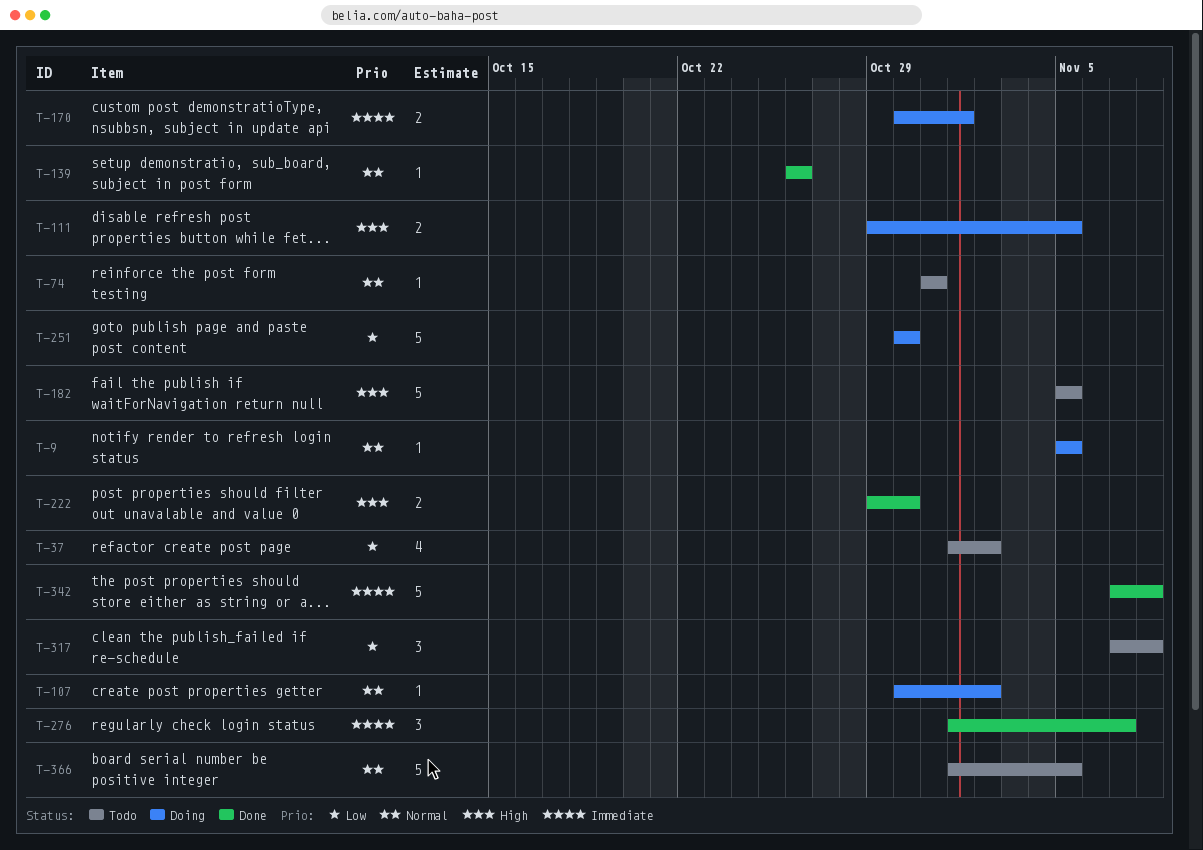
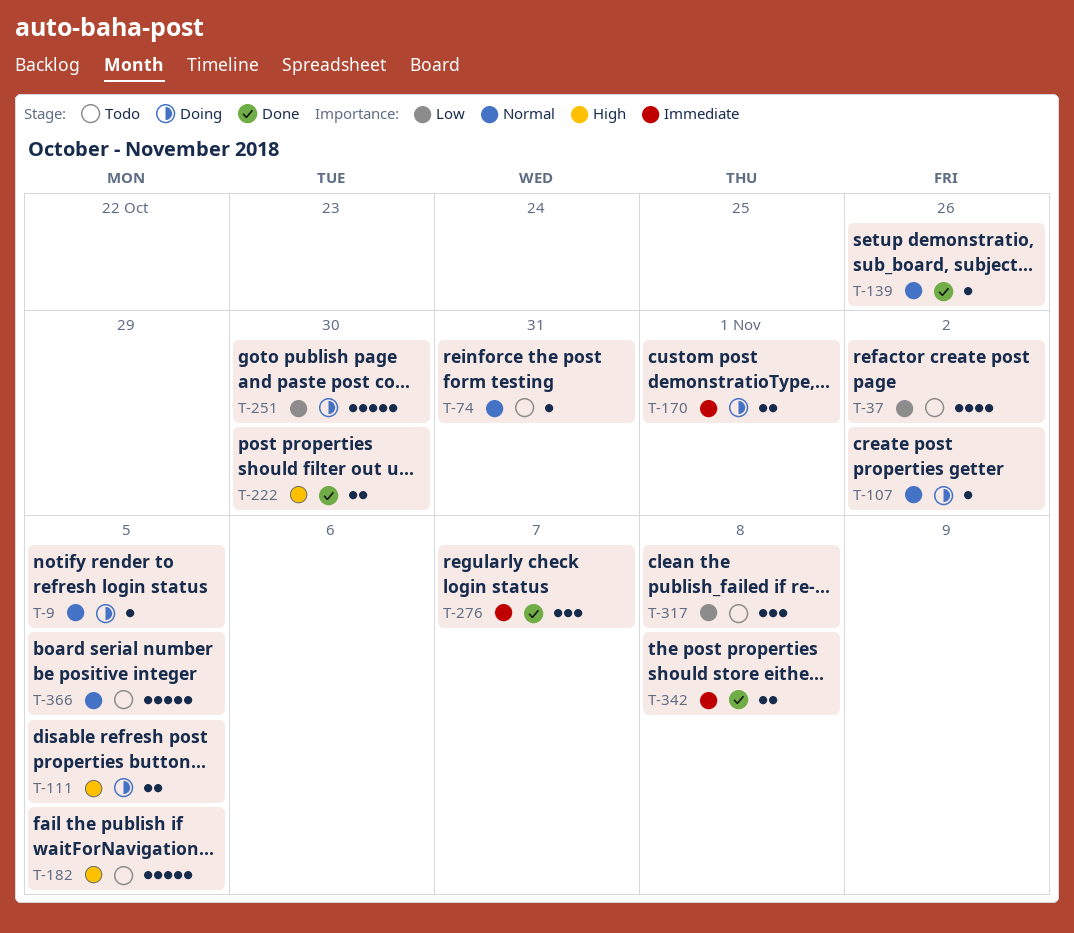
T-342, estimate: 5 -> 2

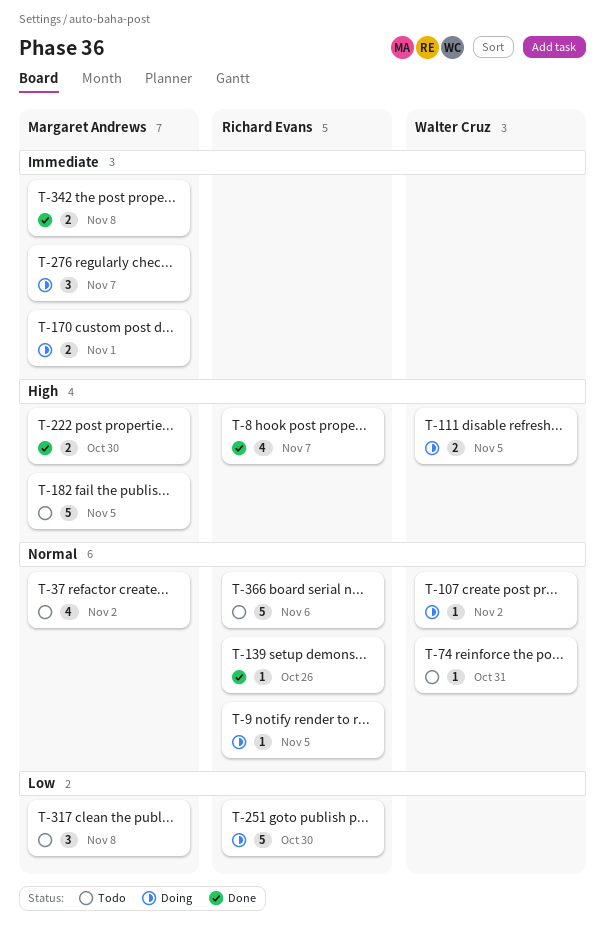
T-8: none -> present
T-37, priority: Low -> Normal
T-276, status: Done -> Doing
T-366, due: Nov 5 -> Nov 6

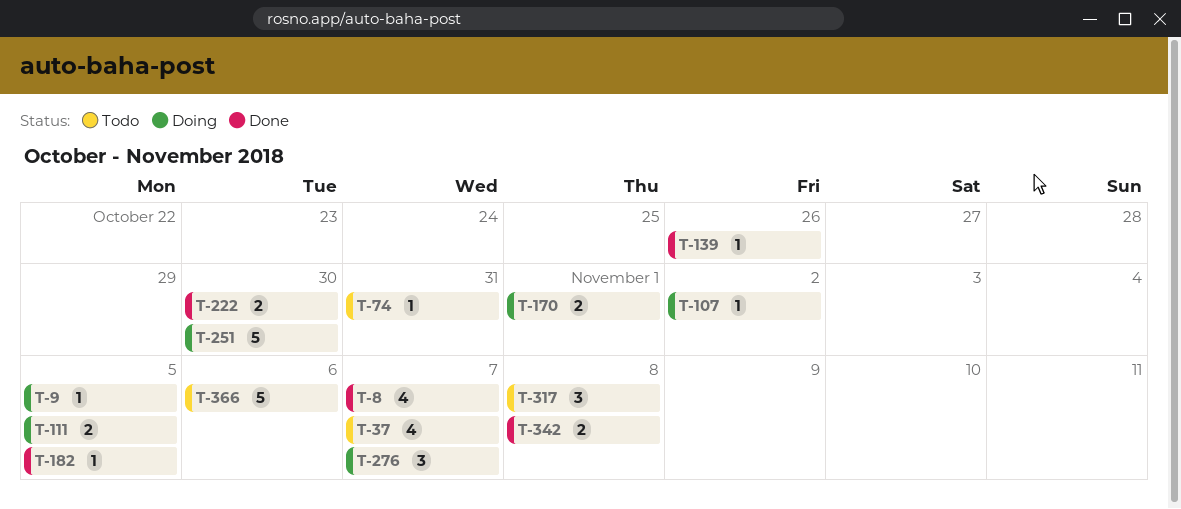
T-37, due: Nov 2 -> Nov 7
T-182, status: Todo -> Done
T-182, estimate: 5 -> 1

